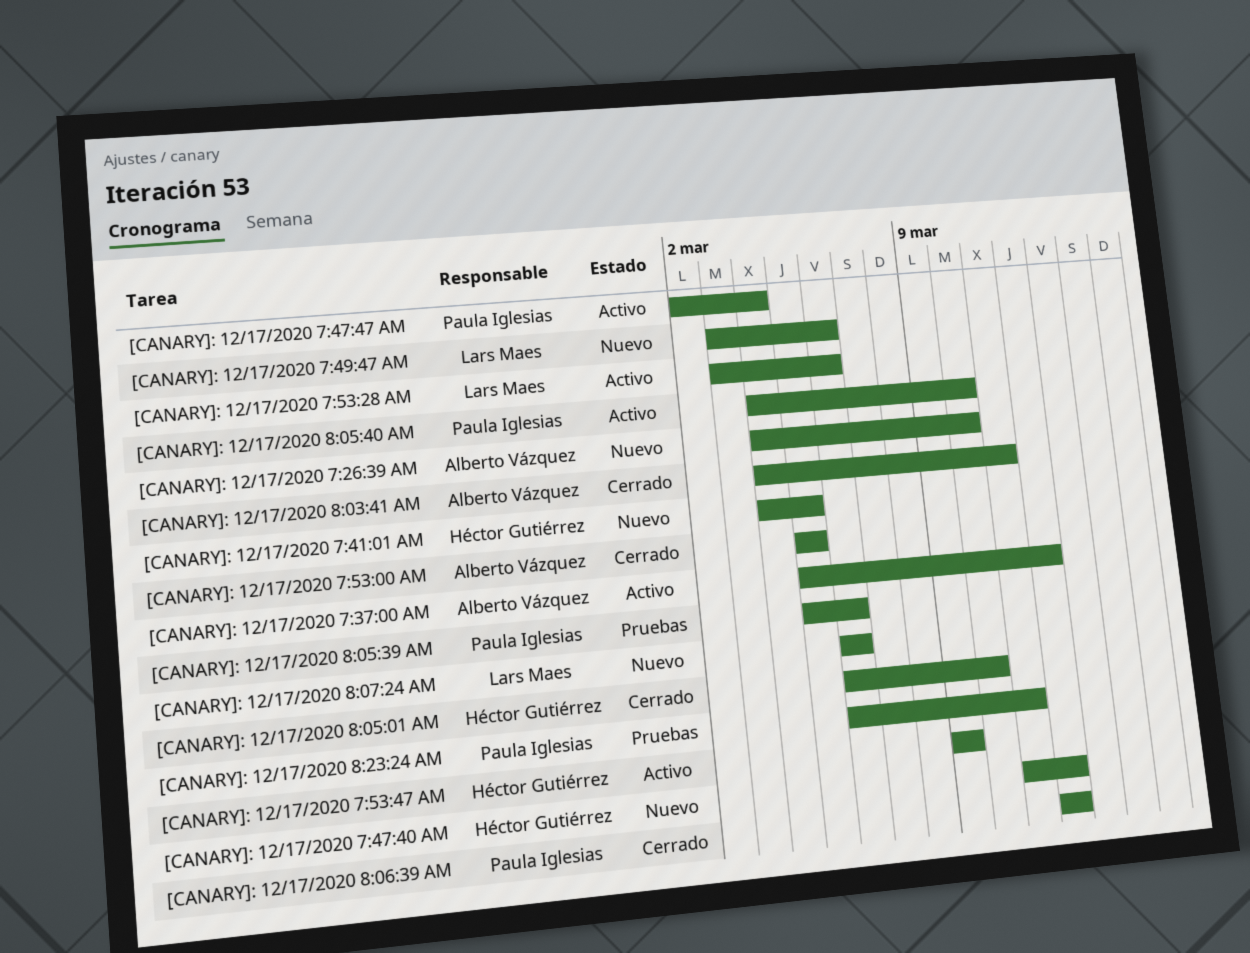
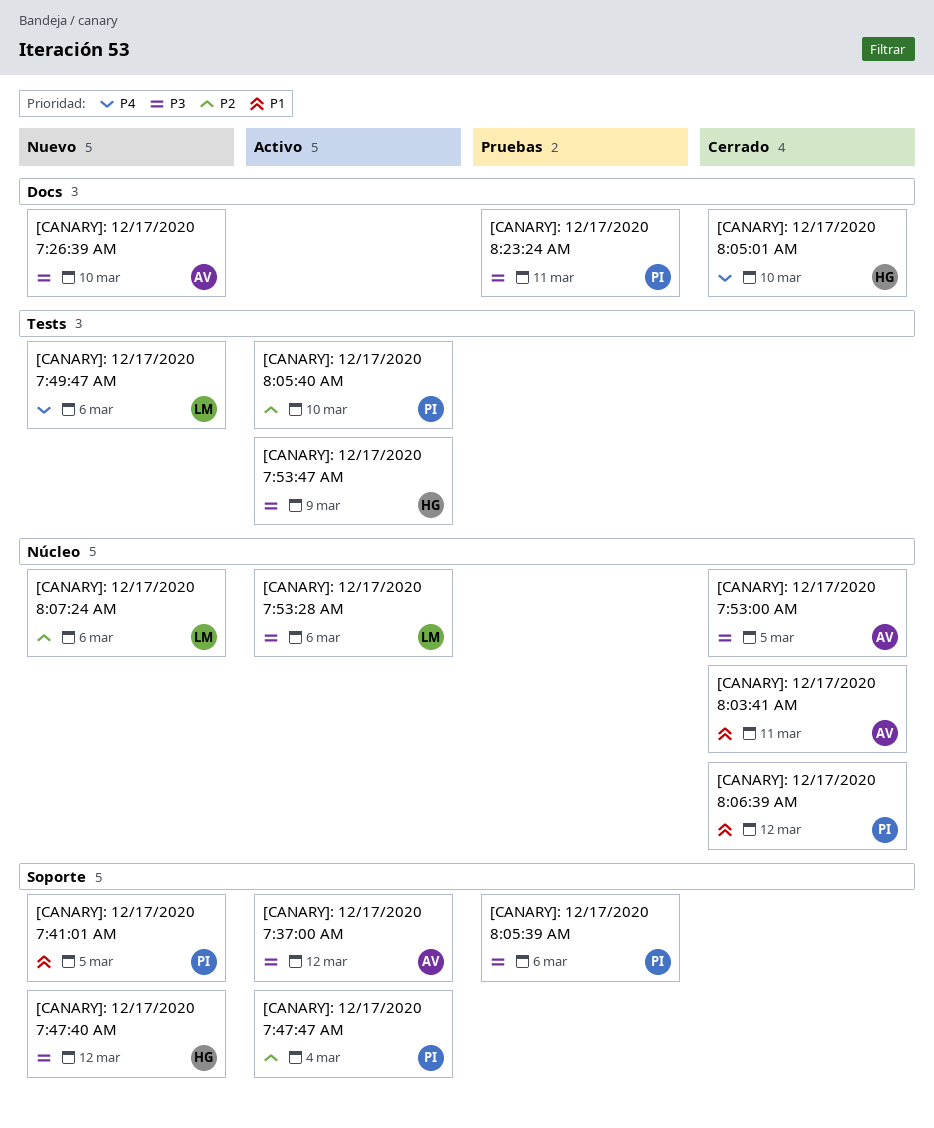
[CANARY]: 12/17/2020 7:41:01 AM, owner: Héctor Gutiérrez -> Paula Iglesias

